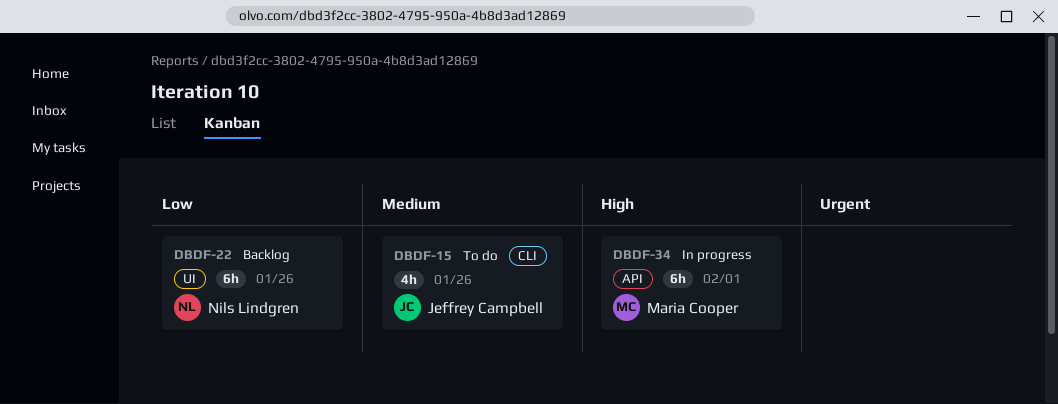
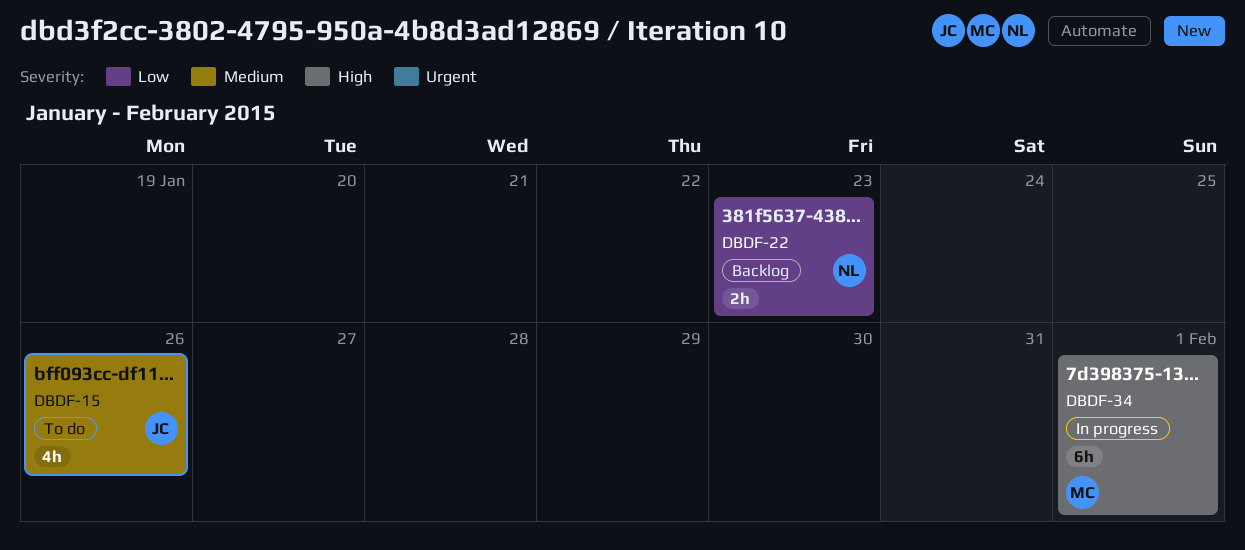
DBDF-22, estimate: 6h -> 2h
DBDF-22, due: Jan 26 -> Jan 23

